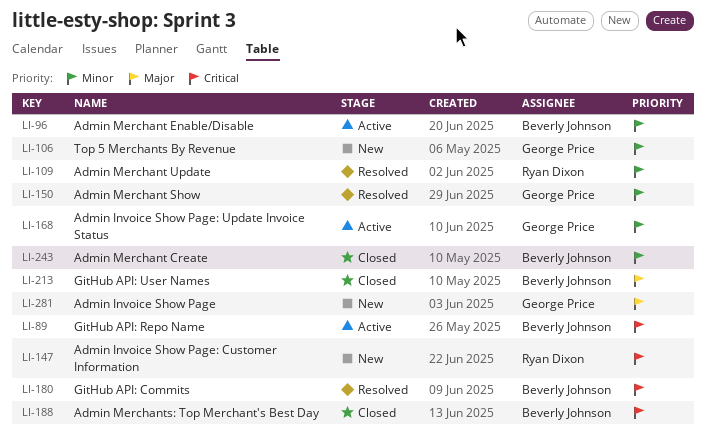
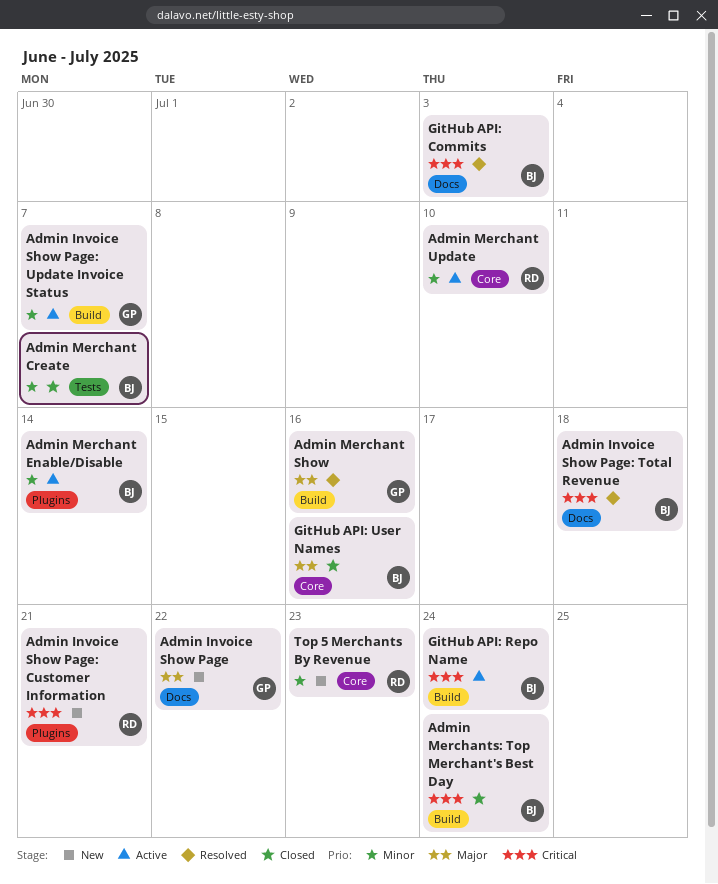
Admin Invoice Show Page: Total Revenue: none -> present
Admin Merchant Show, priority: Minor -> Major
Admin Merchant Update, status: Resolved -> Active
Top 5 Merchants By Revenue, owner: George Price -> Ryan Dixon

